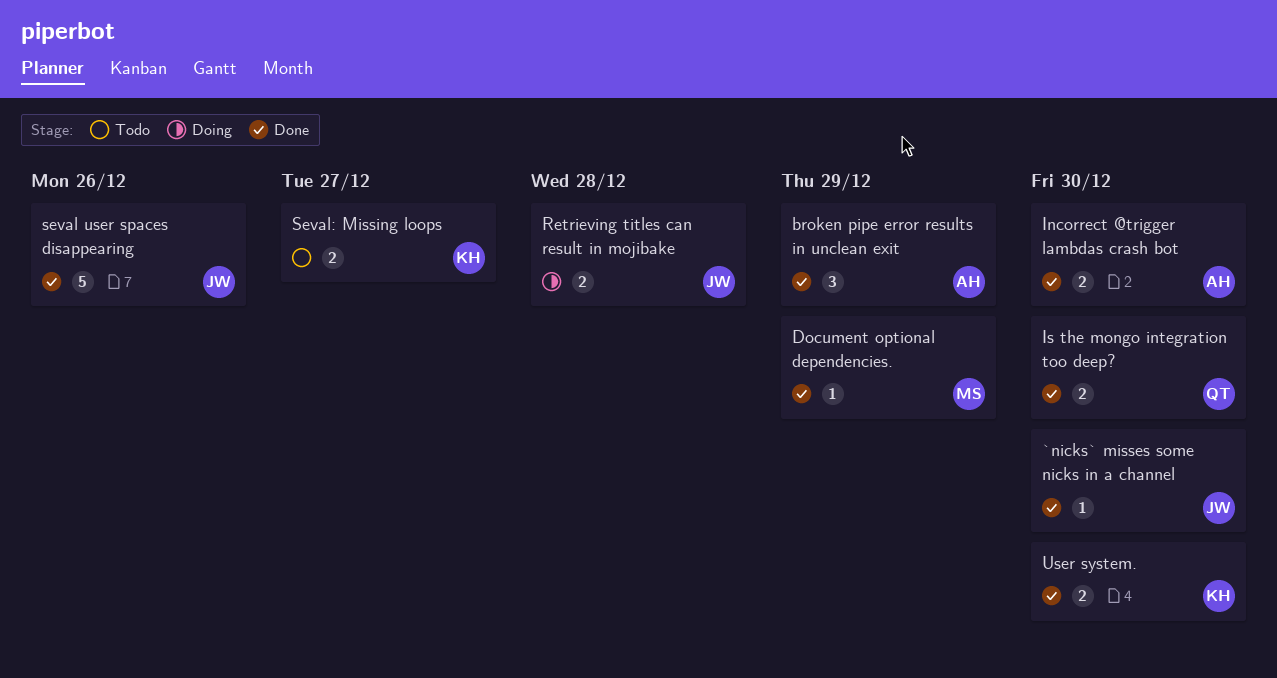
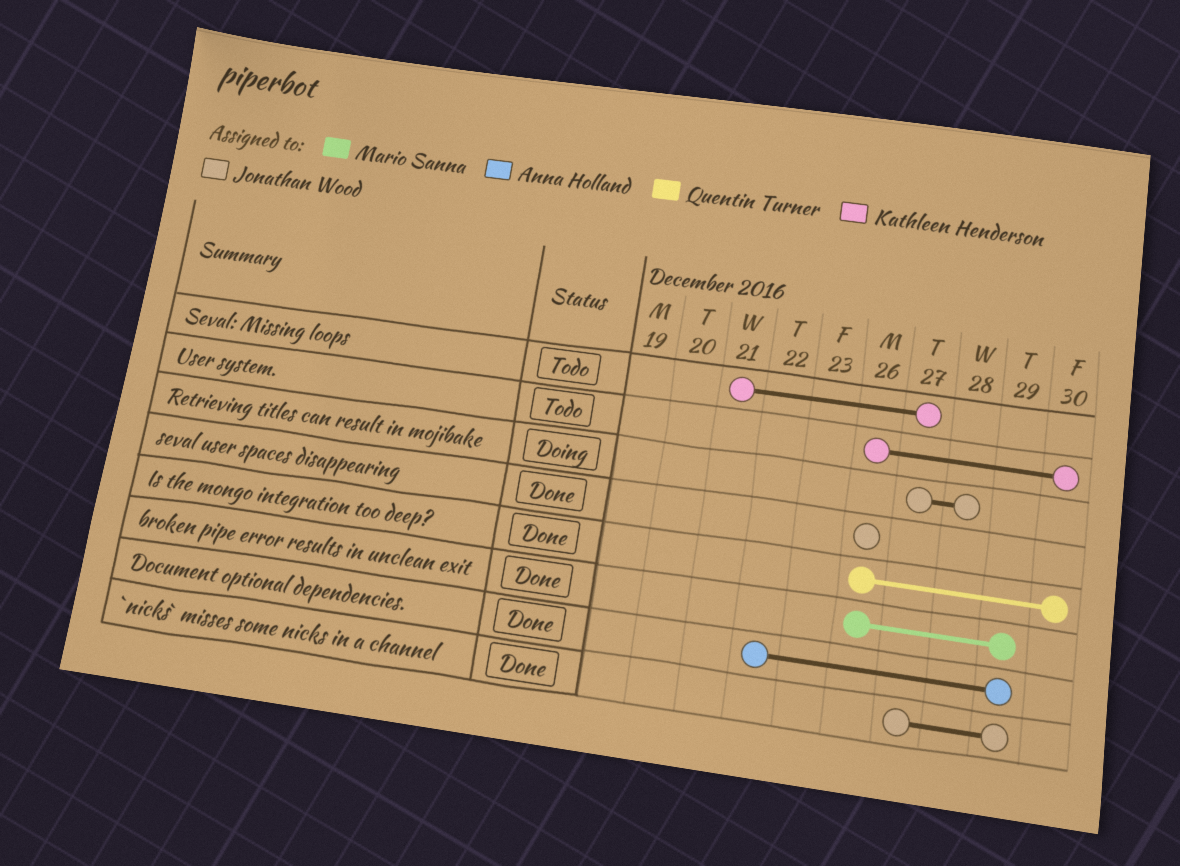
`nicks` misses some nicks in a channel, due: Dec 30 -> Dec 29
broken pipe error results in unclean exit, owner: Anna Holland -> Mario Sanna
Document optional dependencies., owner: Mario Sanna -> Anna Holland
Incorrect @trigger lambdas crash bot: present -> none
User system., status: Done -> Todo

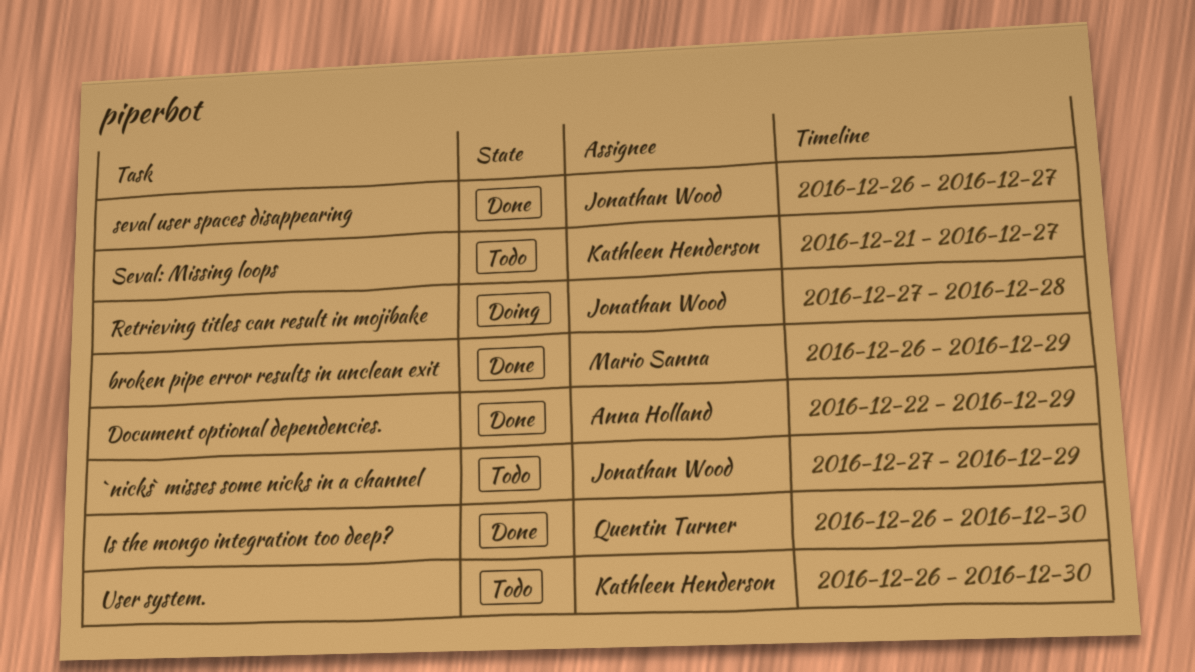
`nicks` misses some nicks in a channel, status: Done -> Todo
seval user spaces disappearing, due: Dec 26 -> Dec 27

